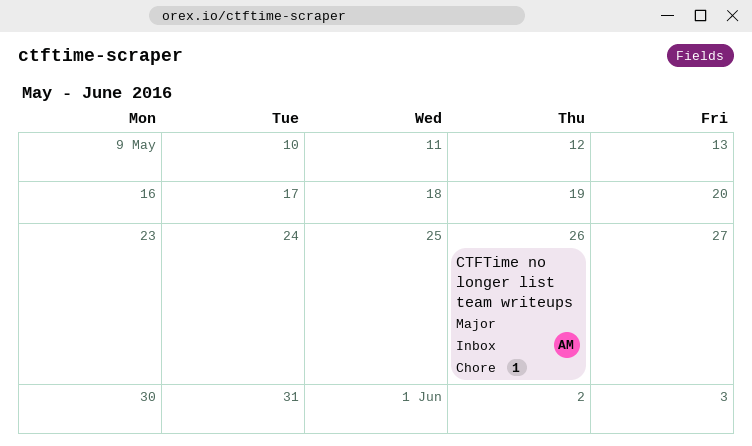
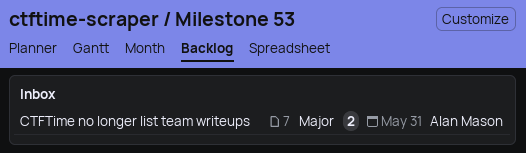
CTFTime no longer list team writeups, estimate: 1 -> 2
CTFTime no longer list team writeups, due: May 26 -> May 31

